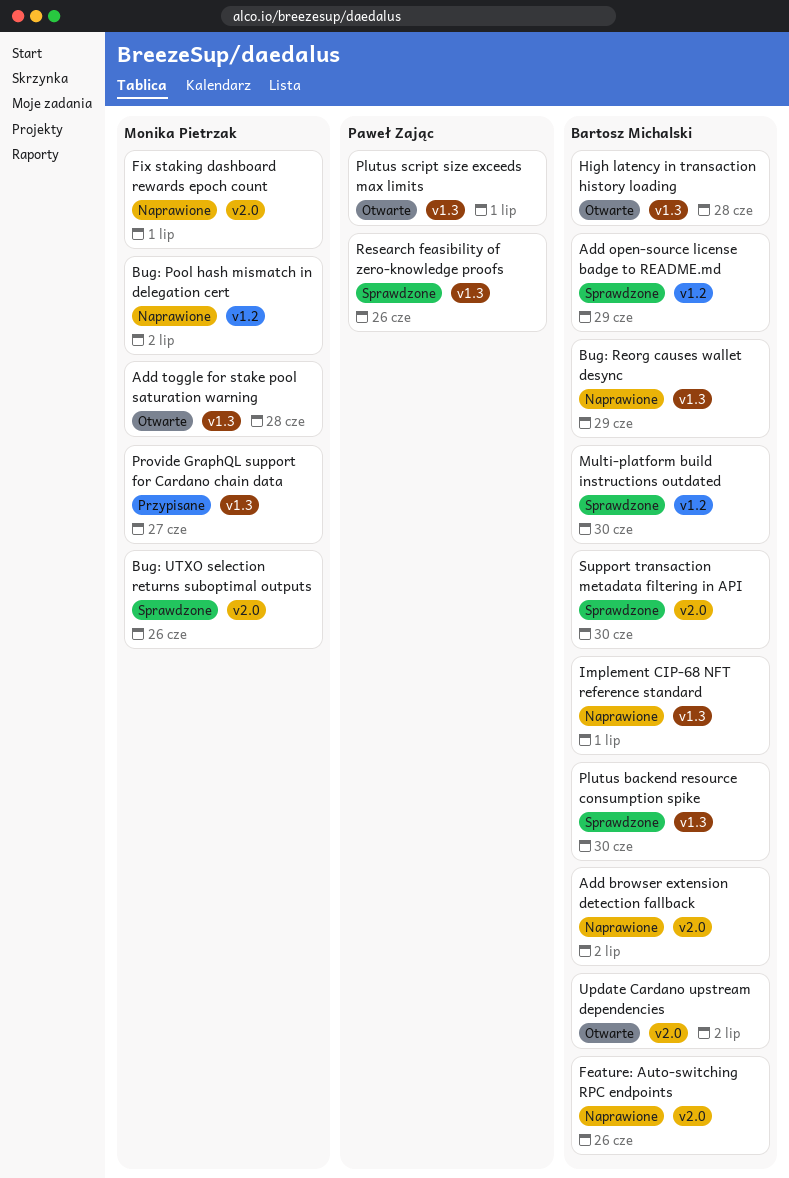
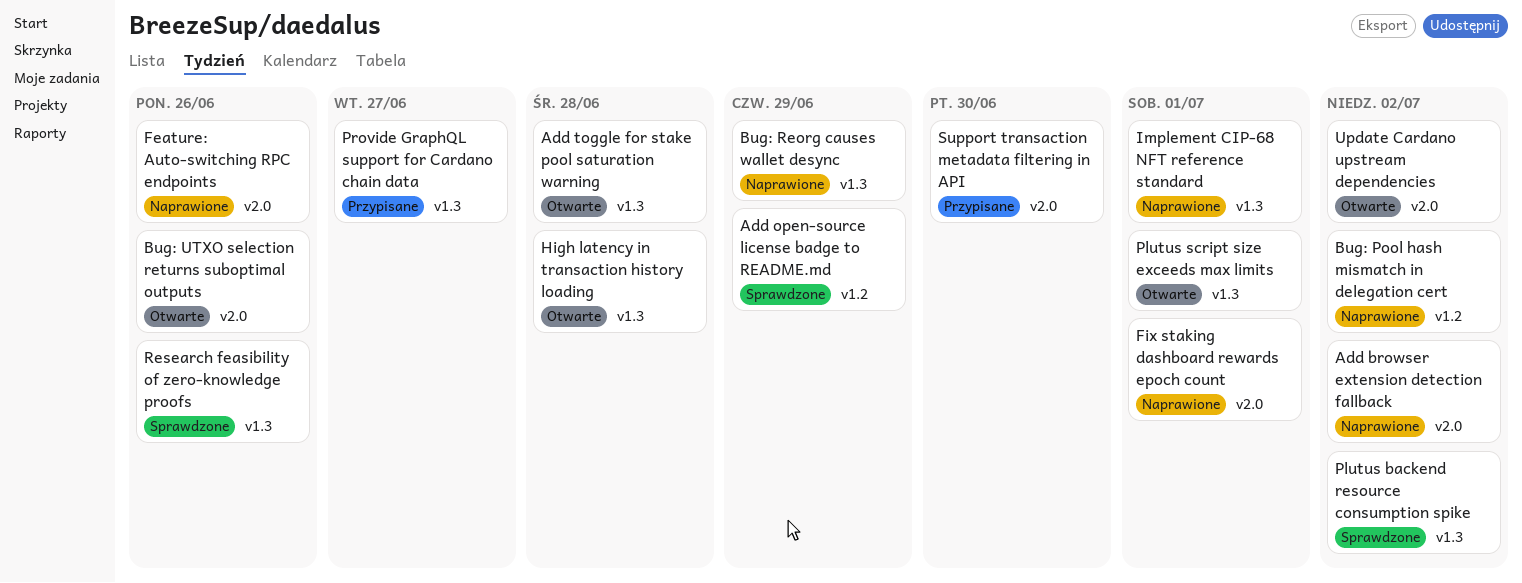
Bug: UTXO selection returns suboptimal outputs, status: Sprawdzone -> Otwarte
Multi-platform build instructions outdated: present -> none
Plutus backend resource consumption spike, due: Jun 30 -> Jul 2
Support transaction metadata filtering in API, status: Sprawdzone -> Przypisane

